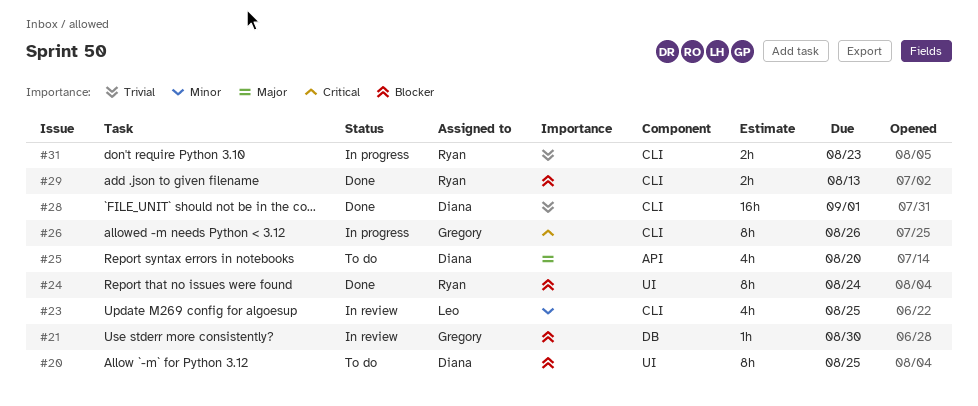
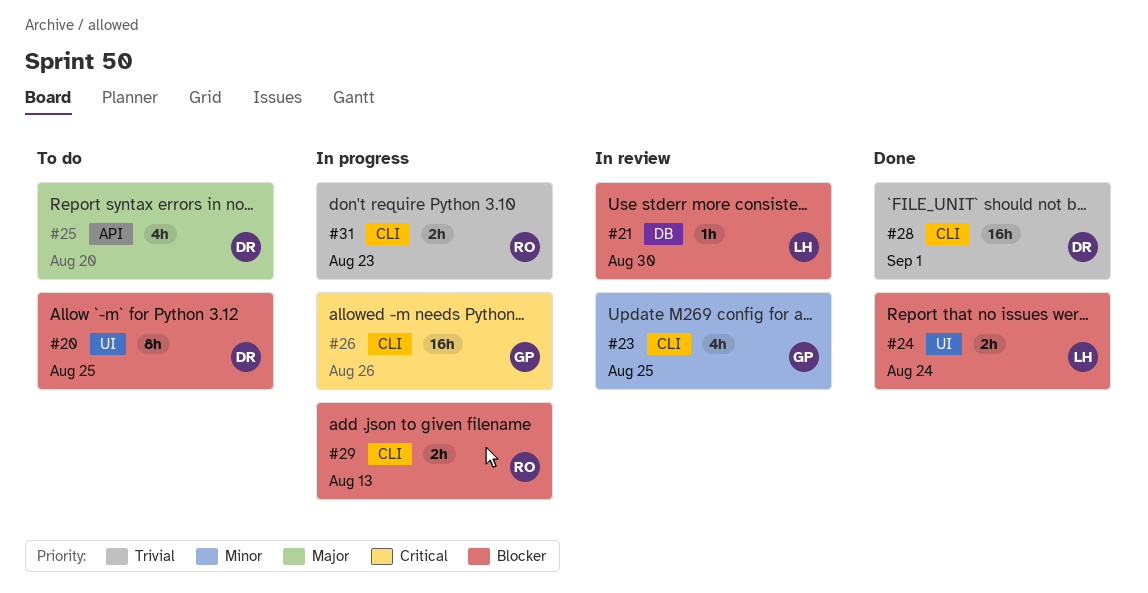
#21, owner: Gregory -> Leo
#23, owner: Leo -> Gregory
#24, owner: Ryan -> Leo
#24, estimate: 8h -> 2h
#26, estimate: 8h -> 16h
#29, status: Done -> In progress

